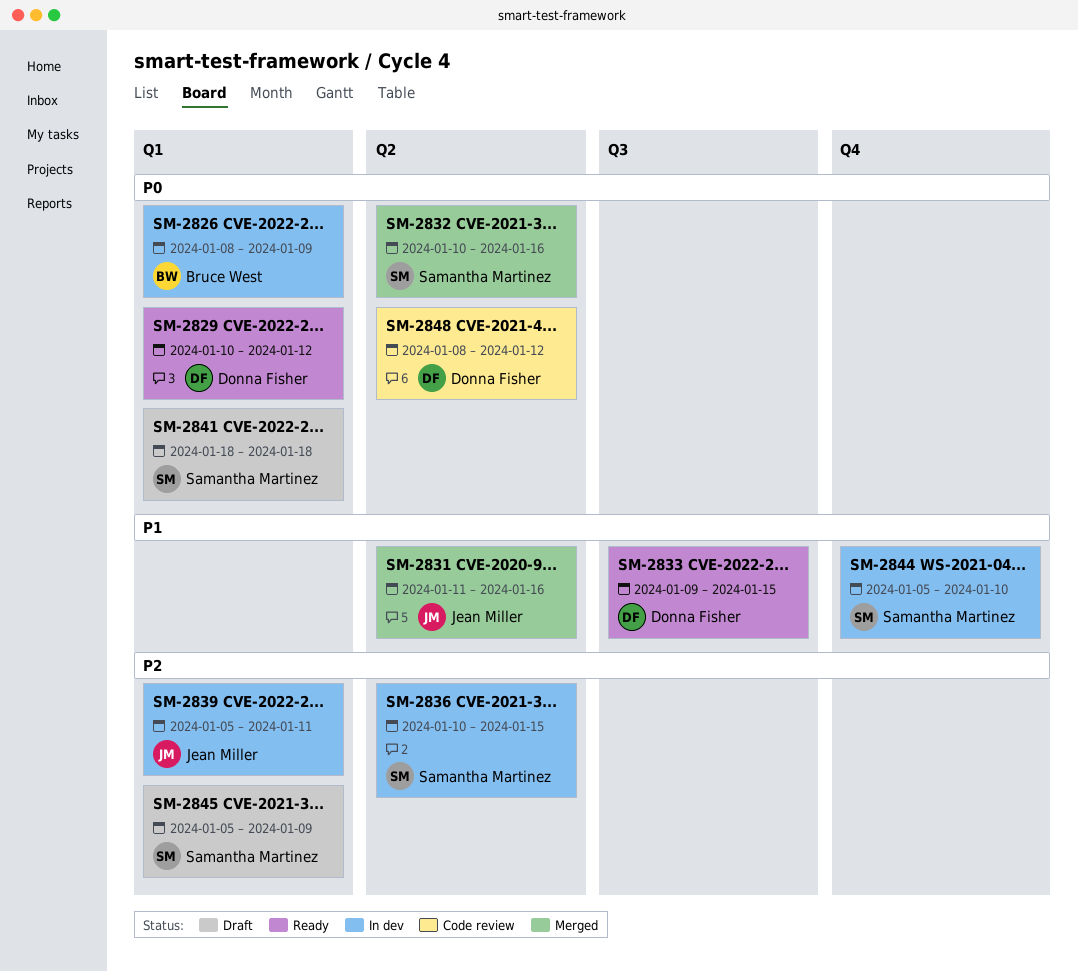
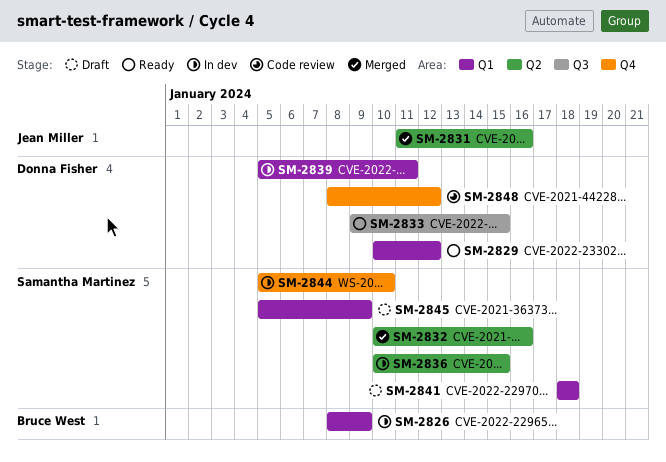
SM-2839, owner: Jean Miller -> Donna Fisher
SM-2848, label: Q2 -> Q4

